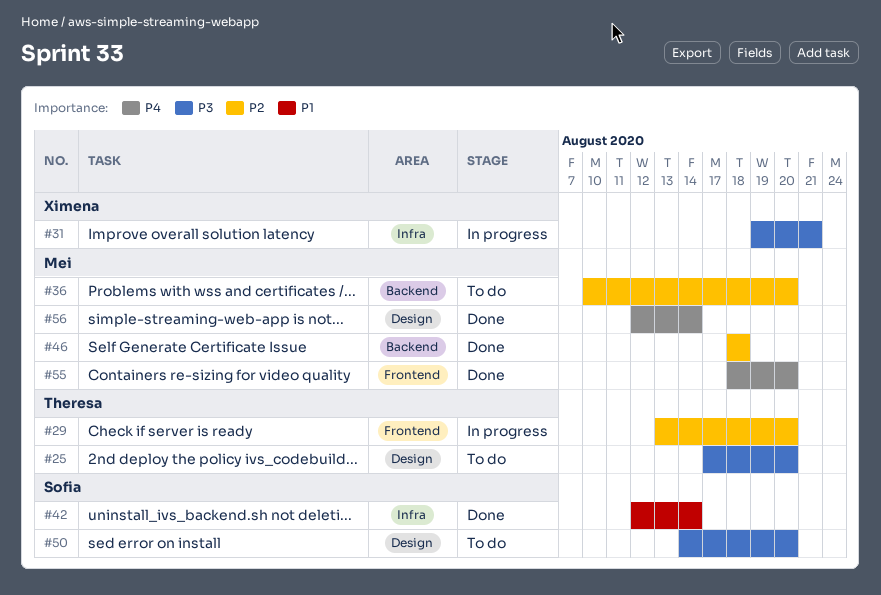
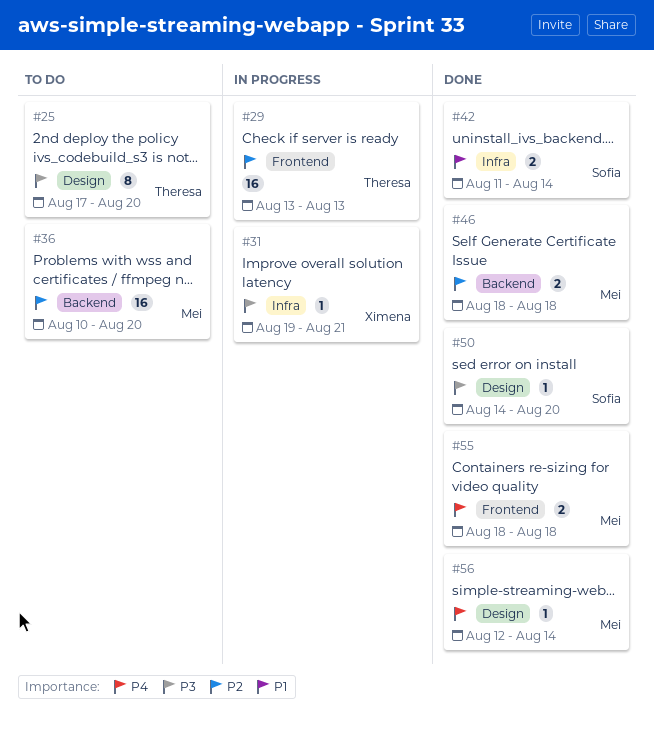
#29, due: Aug 20 -> Aug 13
#42, start: Aug 12 -> Aug 11
#50, status: To do -> Done
#55, due: Aug 20 -> Aug 18

